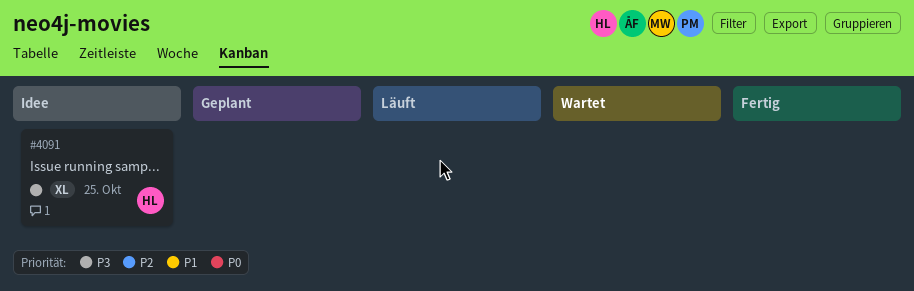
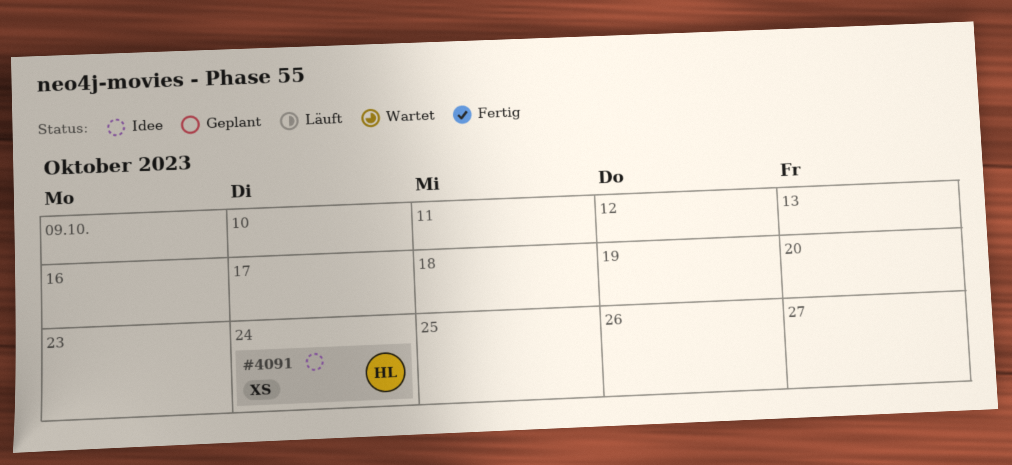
#4091, estimate: XL -> XS
#4091, due: Oct 25 -> Oct 24

